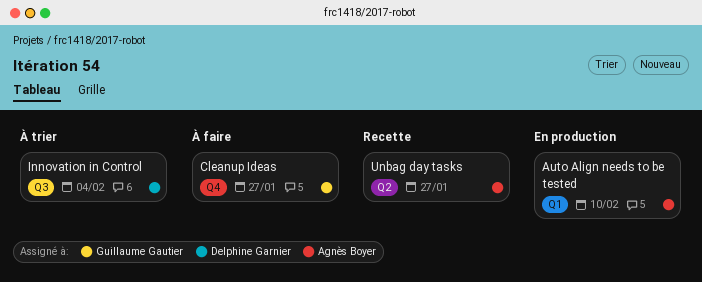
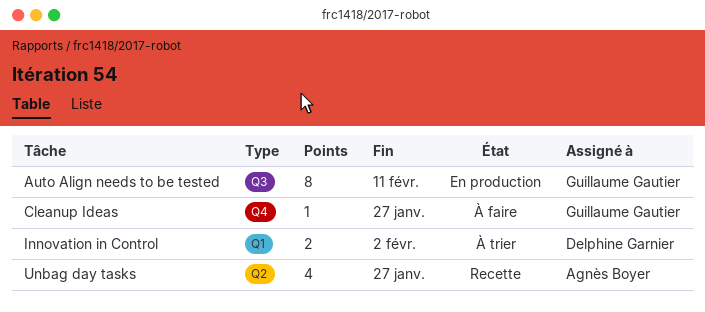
Auto Align needs to be tested, owner: Agnès Boyer -> Guillaume Gautier
Auto Align needs to be tested, label: Q1 -> Q3
Auto Align needs to be tested, due: Feb 10 -> Feb 11
Innovation in Control, label: Q3 -> Q1
Innovation in Control, due: Feb 4 -> Feb 2

